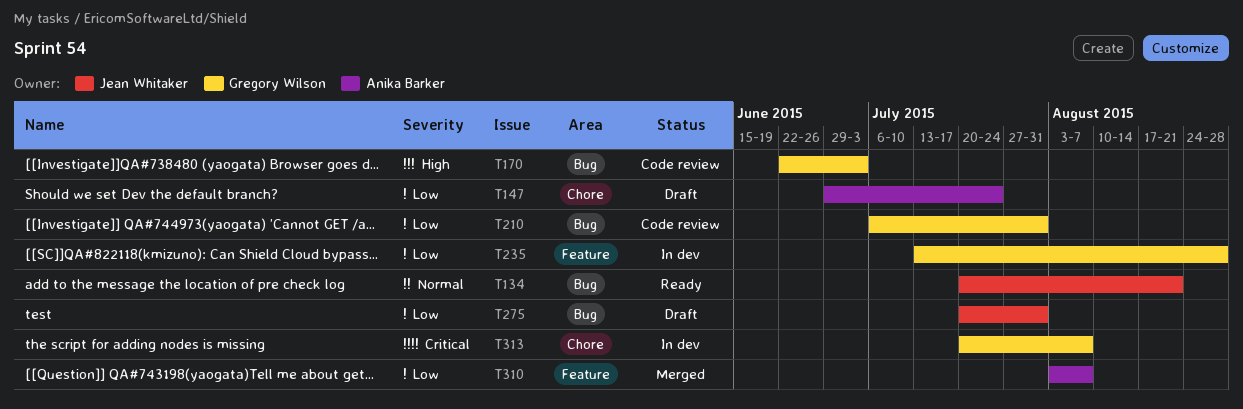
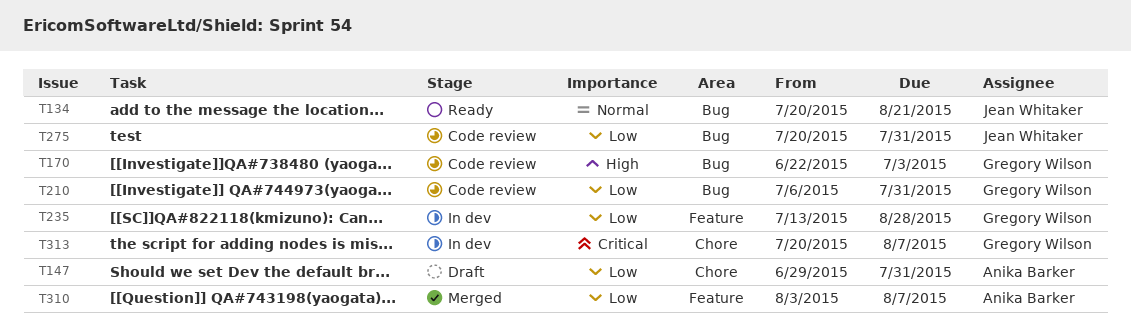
T147, due: Jul 24 -> Jul 31
T275, status: Draft -> Code review

